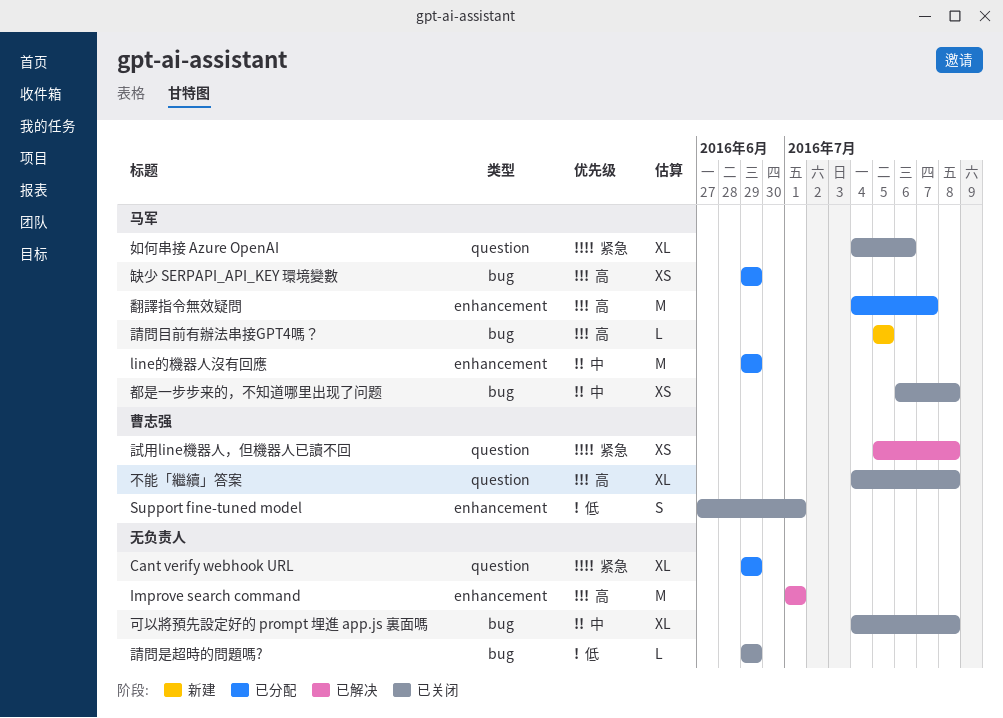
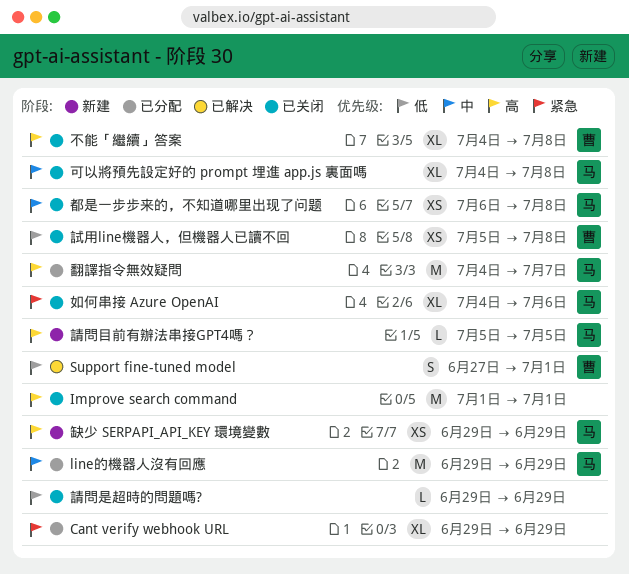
Improve search command, status: 已解决 -> 已关闭
Support fine-tuned model, status: 已关闭 -> 已解决
可以將預先設定好的 prompt 埋進 app.js 裏面嗎, owner: none -> 马军
缺少 SERPAPI_API_KEY 環境變數, status: 已分配 -> 新建
試用line機器人，但機器人已讀不回, status: 已解决 -> 已关闭
試用line機器人，但機器人已讀不回, priority: 紧急 -> 低

